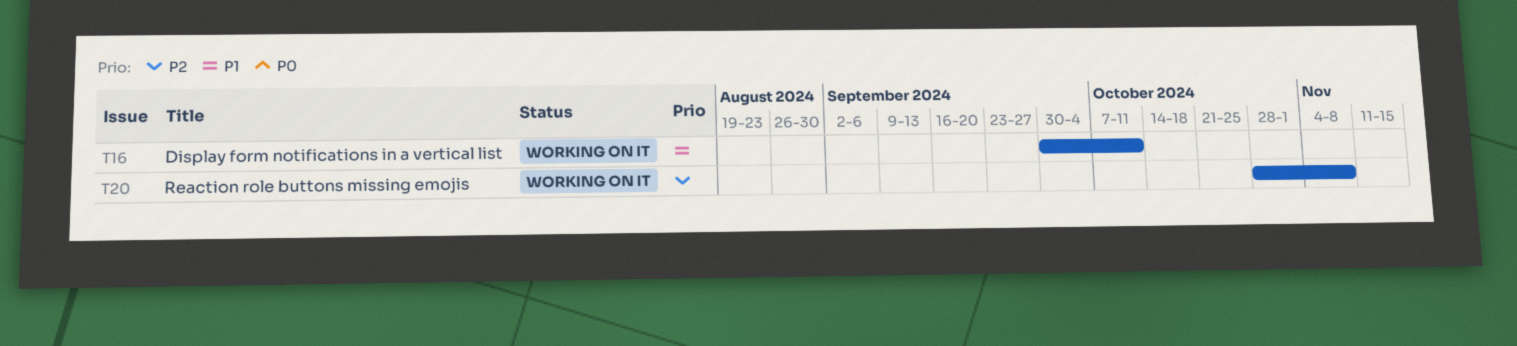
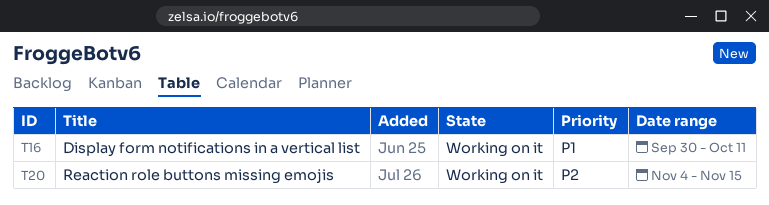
T20, start: Oct 28 -> Nov 4
T20, due: Nov 8 -> Nov 15

